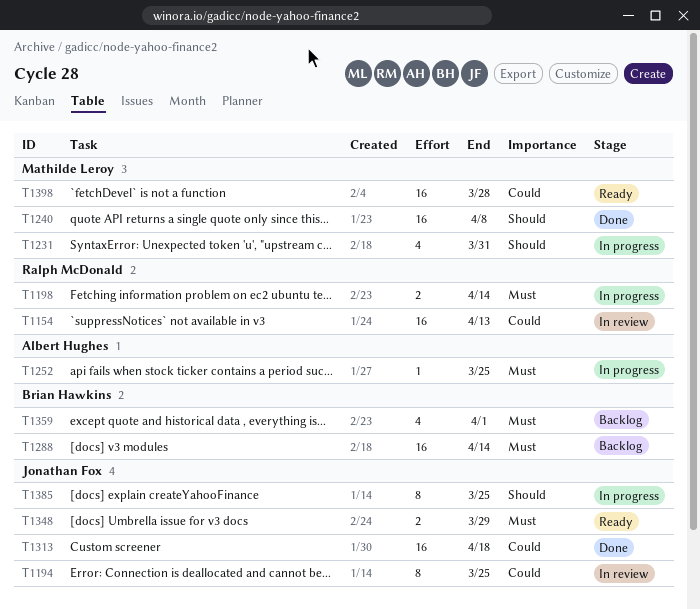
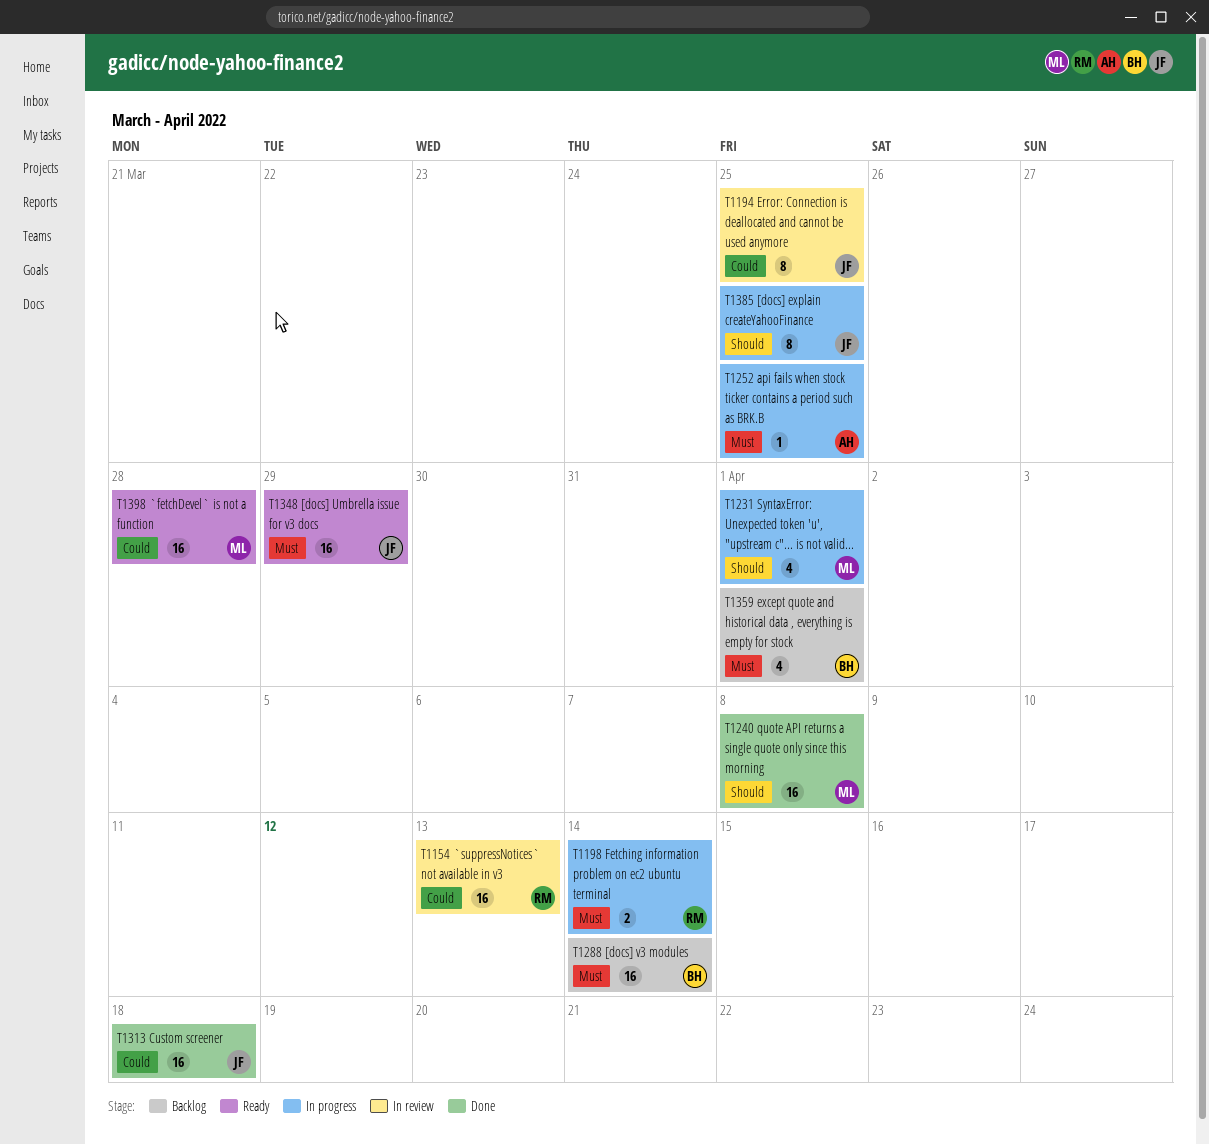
T1231, due: Mar 31 -> Apr 1
T1348, estimate: 2 -> 16

